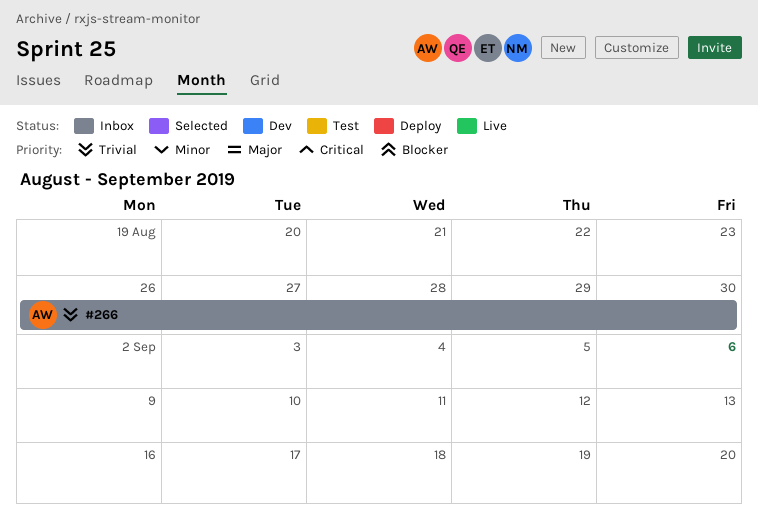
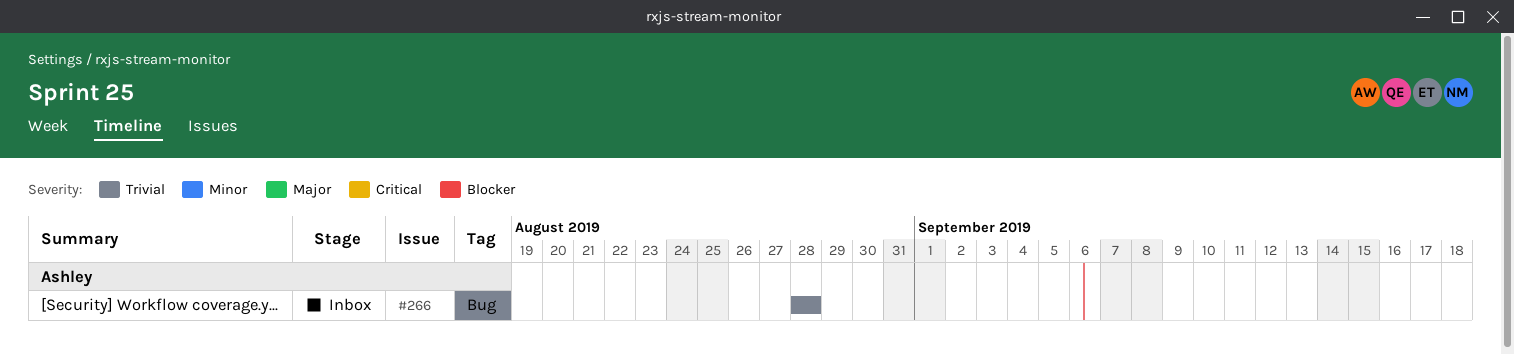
#266, start: Aug 26 -> Aug 28
#266, due: Aug 30 -> Aug 28

